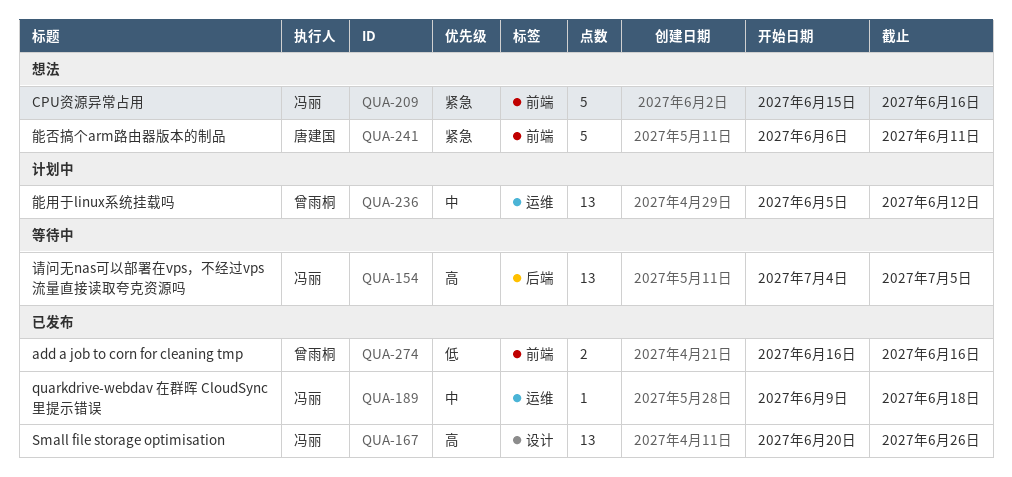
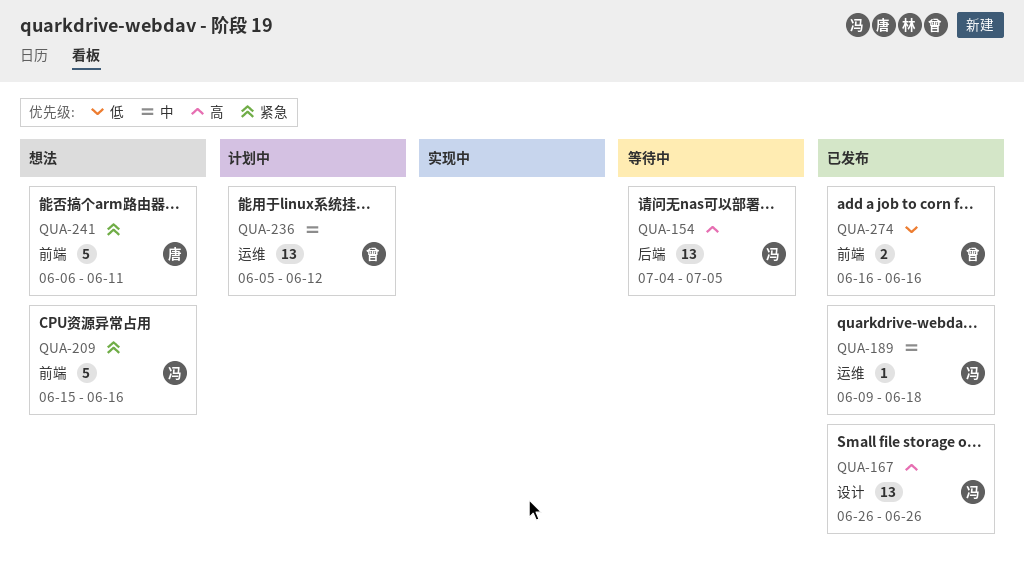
QUA-167, start: Jun 20 -> Jun 26

